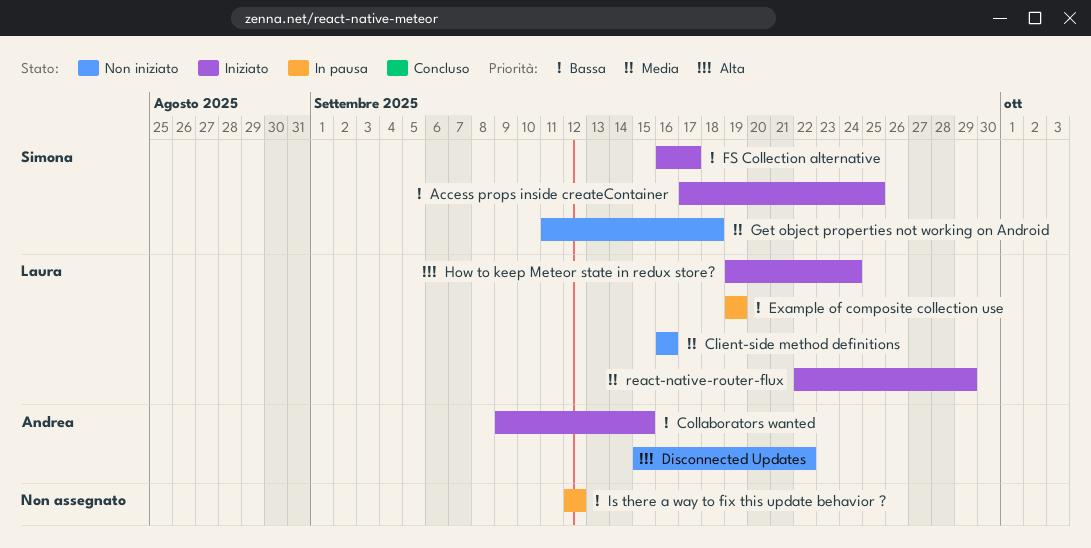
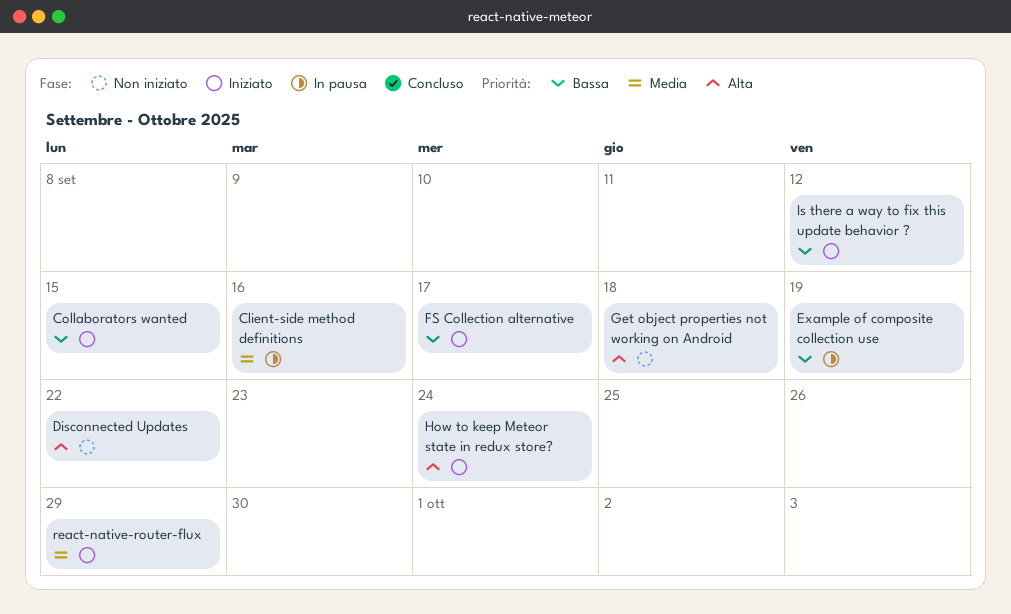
Access props inside createContainer: present -> none
Client-side method definitions, status: Non iniziato -> In pausa
Get object properties not working on Android, priority: Media -> Alta
Is there a way to fix this update behavior ?, status: In pausa -> Iniziato

